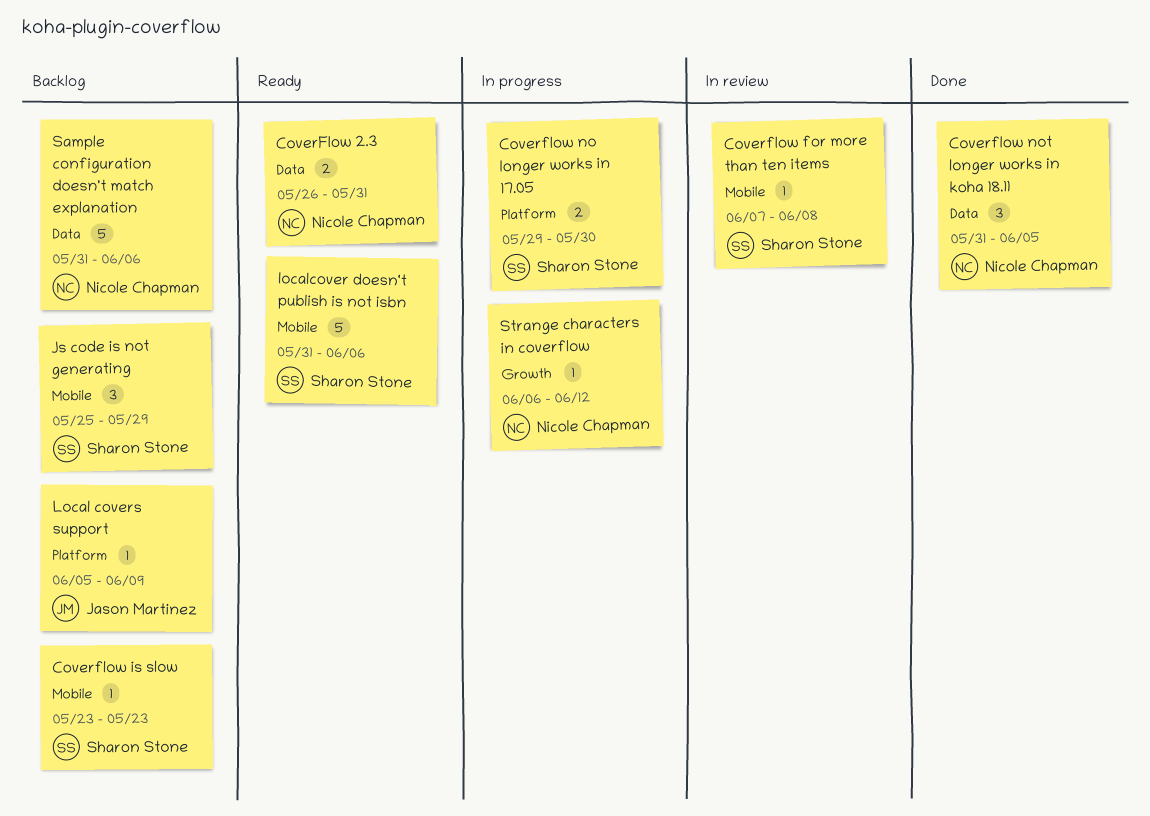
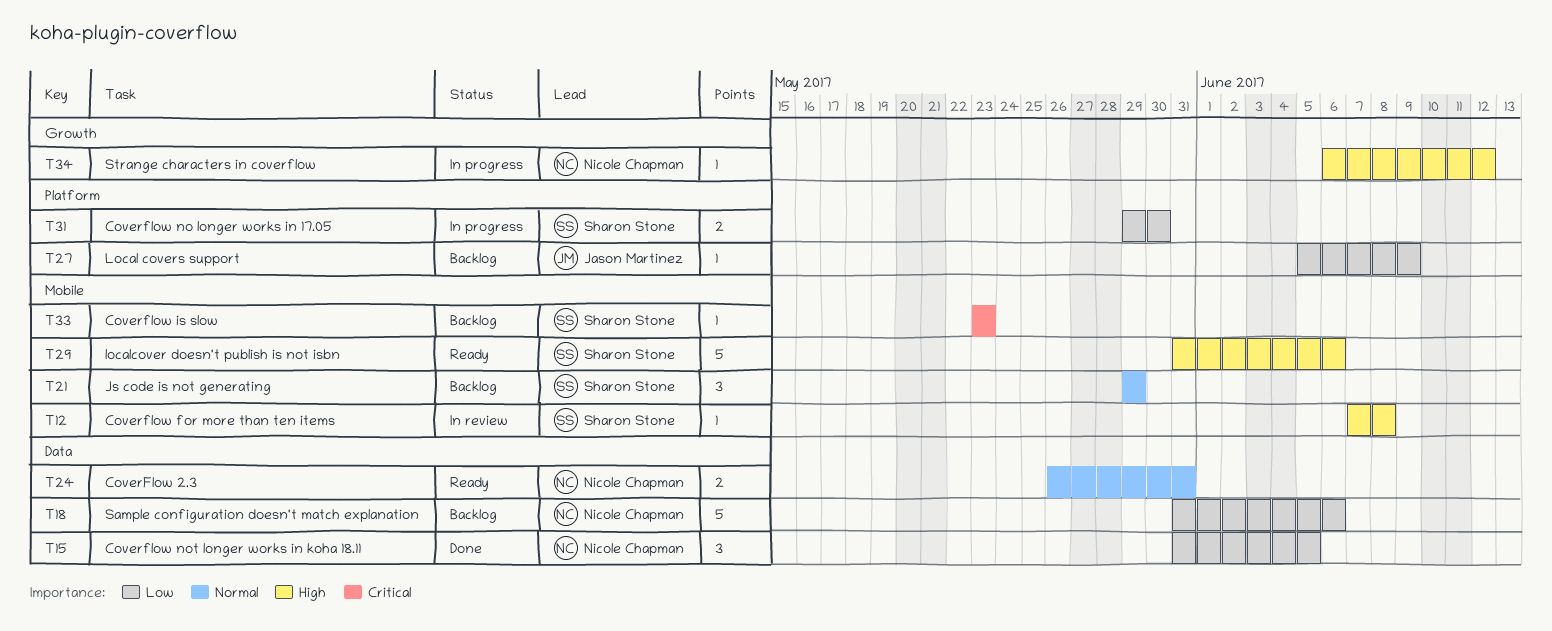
Js code is not generating, start: May 25 -> May 29

